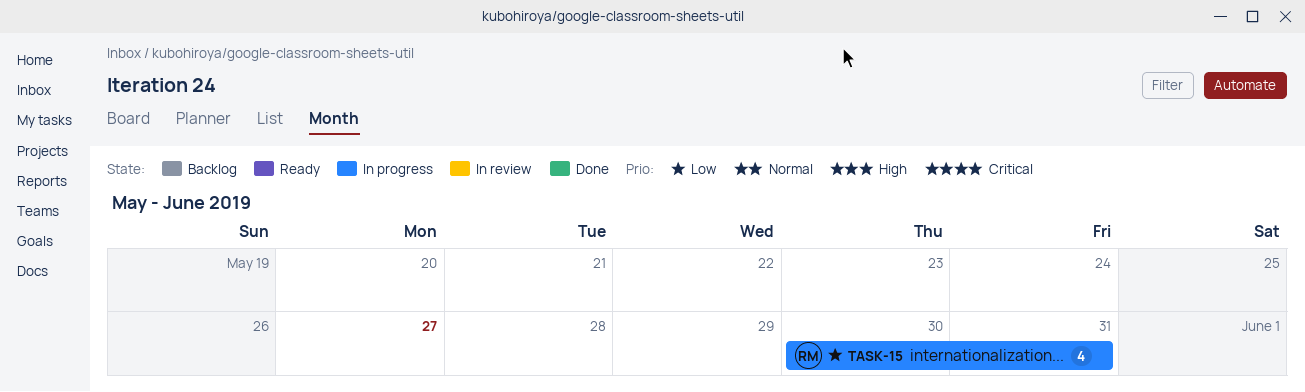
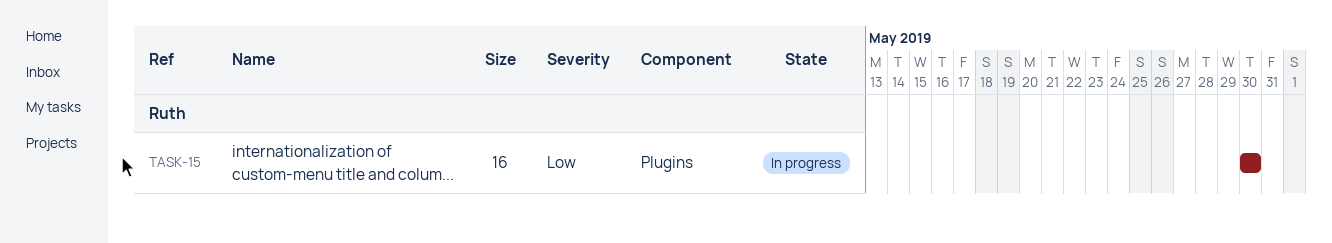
TASK-15, estimate: 4 -> 16
TASK-15, due: May 31 -> May 30

